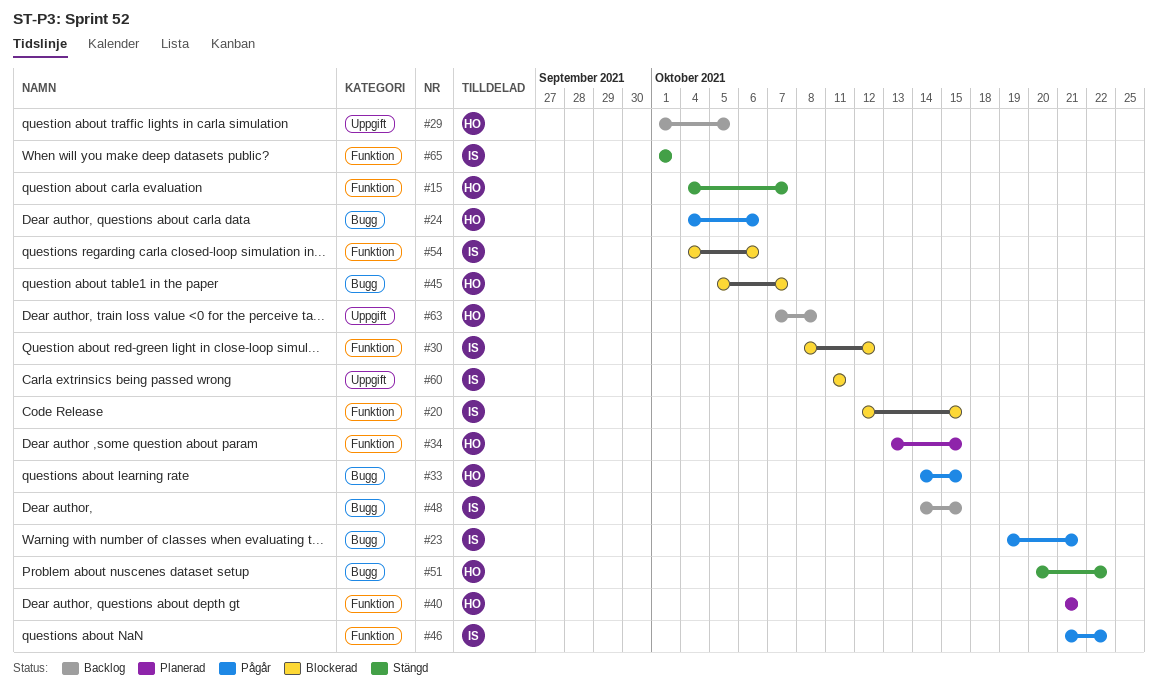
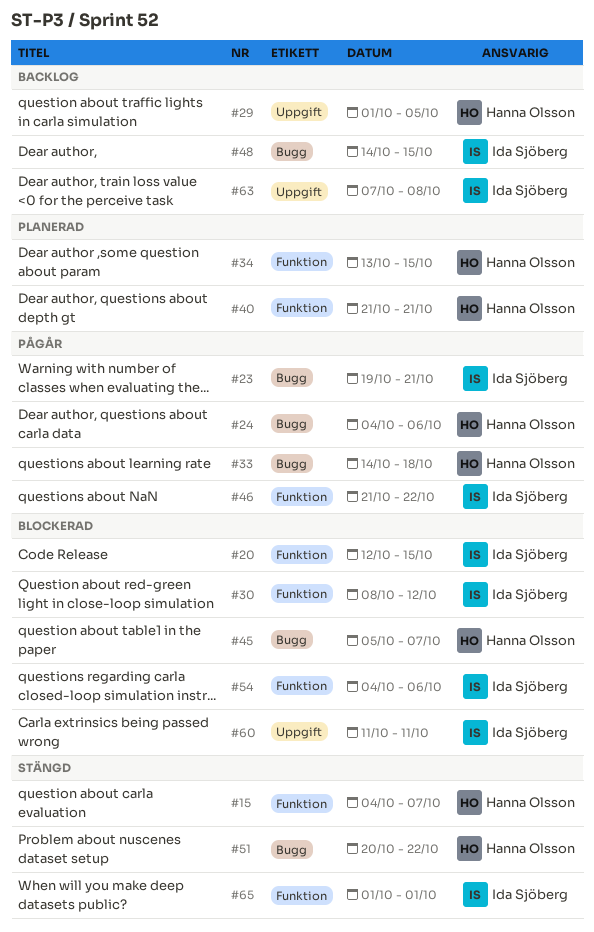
#33, due: Oct 15 -> Oct 18
#63, owner: Hanna Olsson -> Ida Sjöberg

